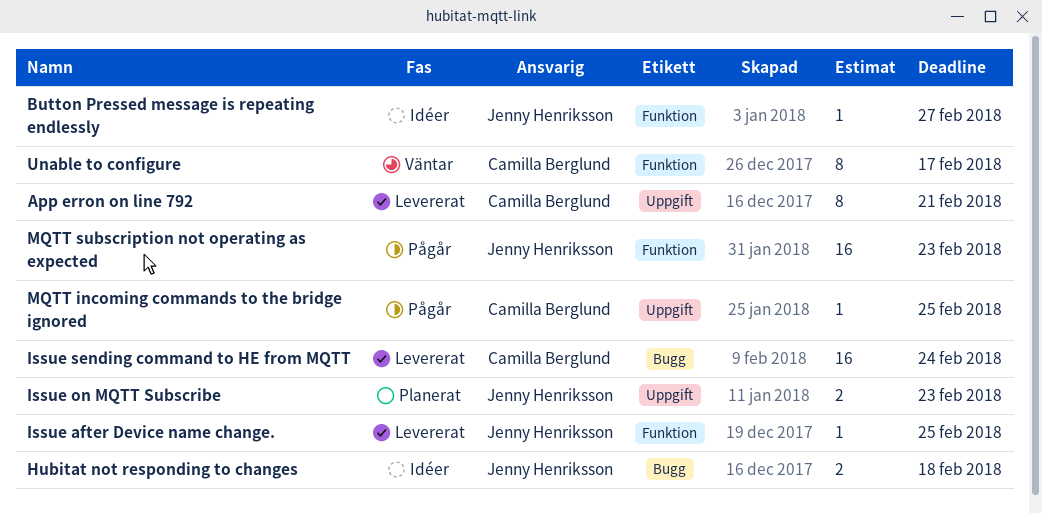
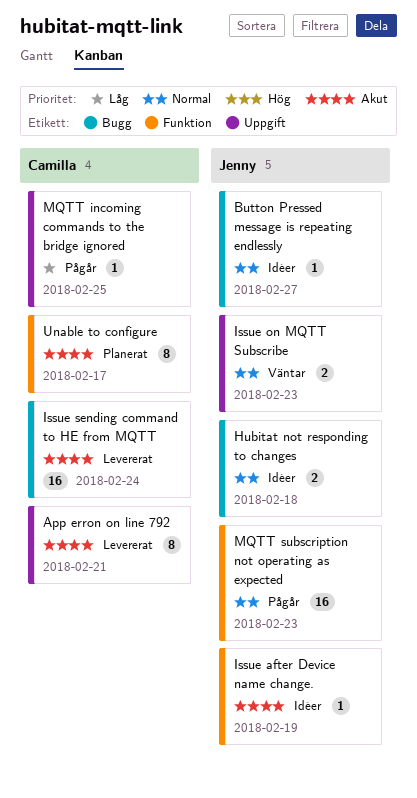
Button Pressed message is repeating endlessly, label: Funktion -> Bugg
Issue after Device name change., status: Levererat -> Idéer
Issue after Device name change., due: Feb 25 -> Feb 19
Issue on MQTT Subscribe, status: Planerat -> Väntar
Unable to configure, status: Väntar -> Planerat

